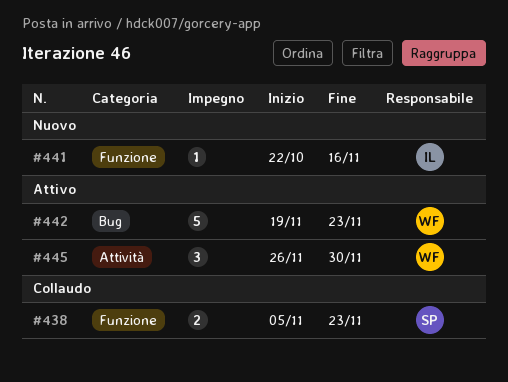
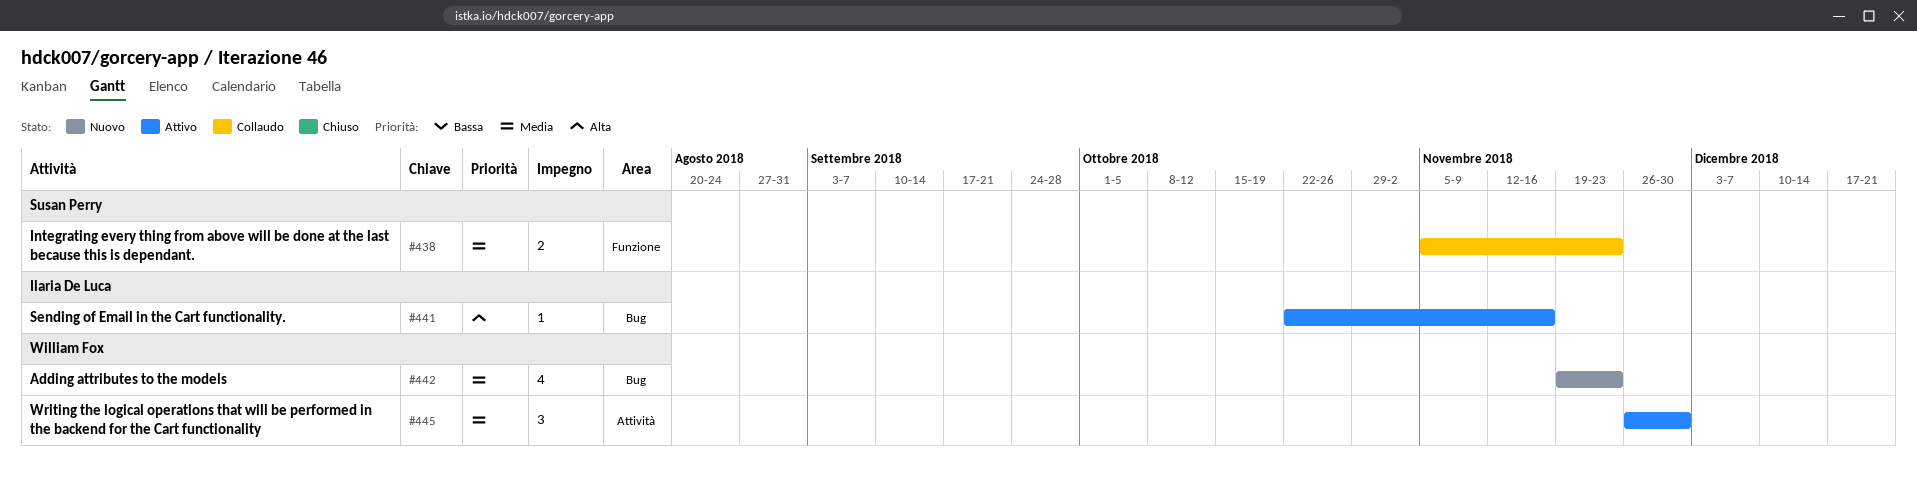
#441, status: Nuovo -> Attivo
#441, label: Funzione -> Bug
#442, status: Attivo -> Nuovo
#442, estimate: 5 -> 4

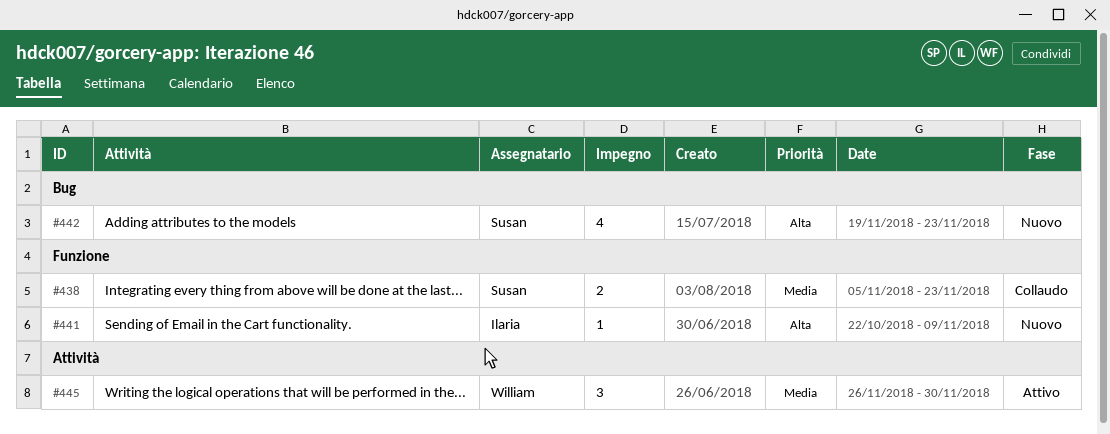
#441, status: Attivo -> Nuovo
#441, label: Bug -> Funzione
#441, due: Nov 16 -> Nov 9
#442, owner: William Fox -> Susan Perry
#442, priority: Media -> Alta

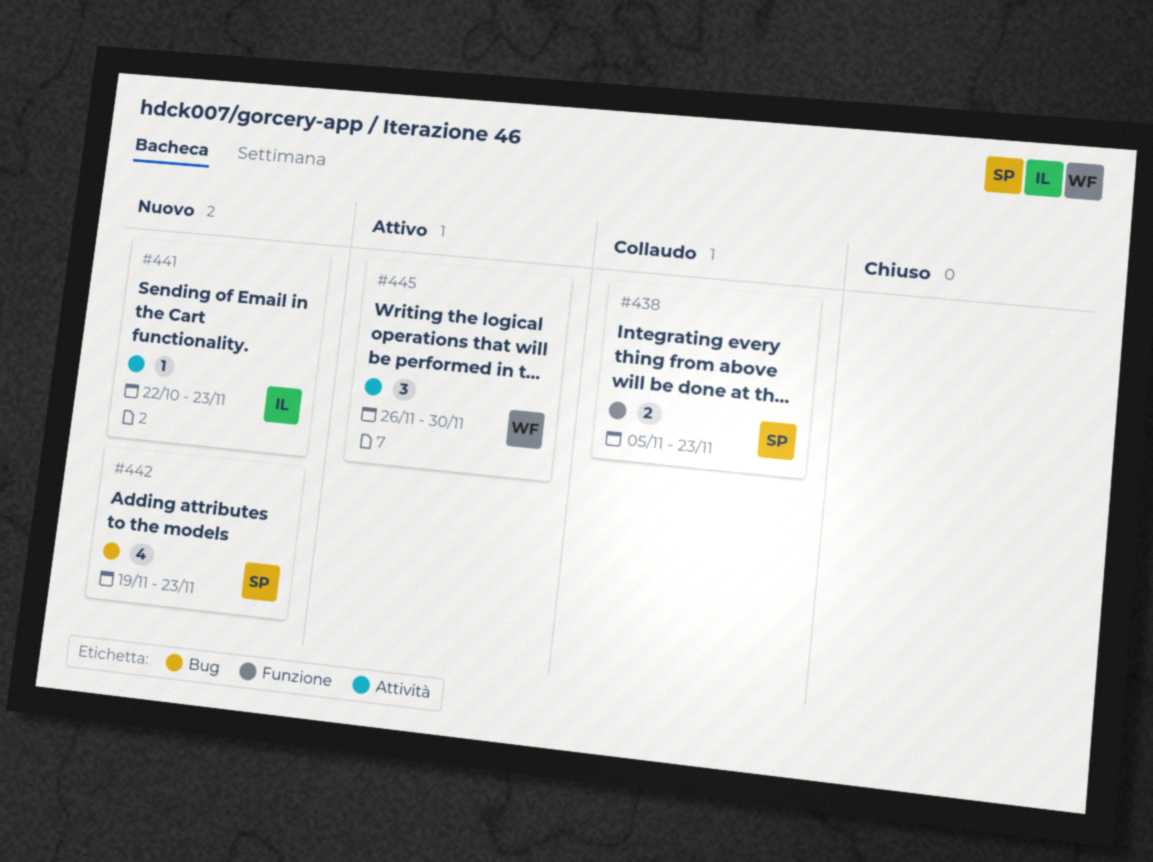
#441, label: Funzione -> Attività
#441, due: Nov 9 -> Nov 23

